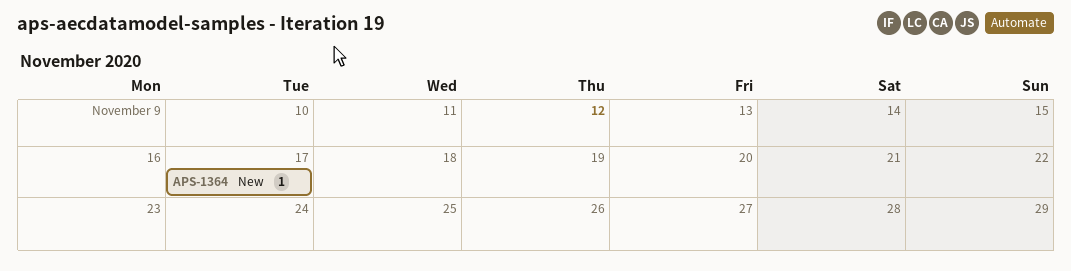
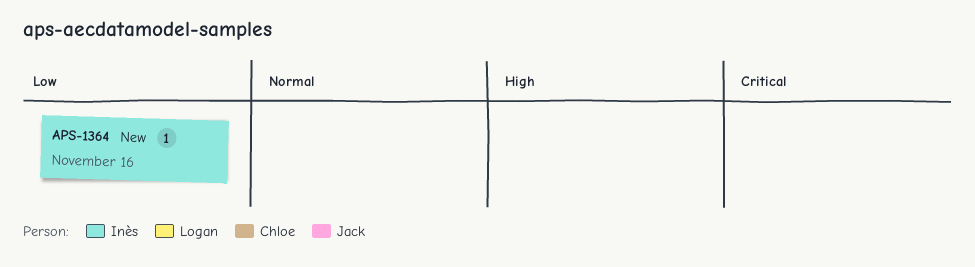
APS-1364, due: Nov 17 -> Nov 16

